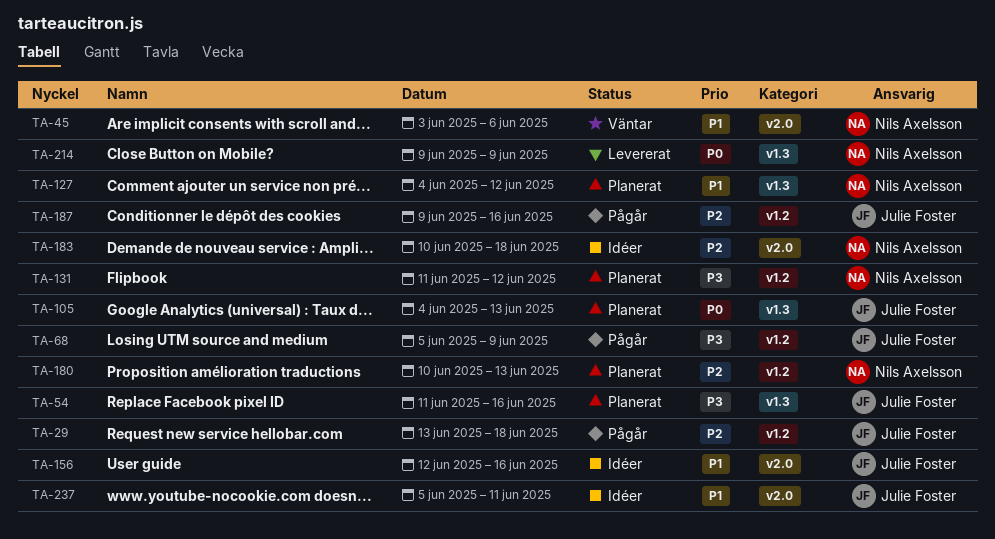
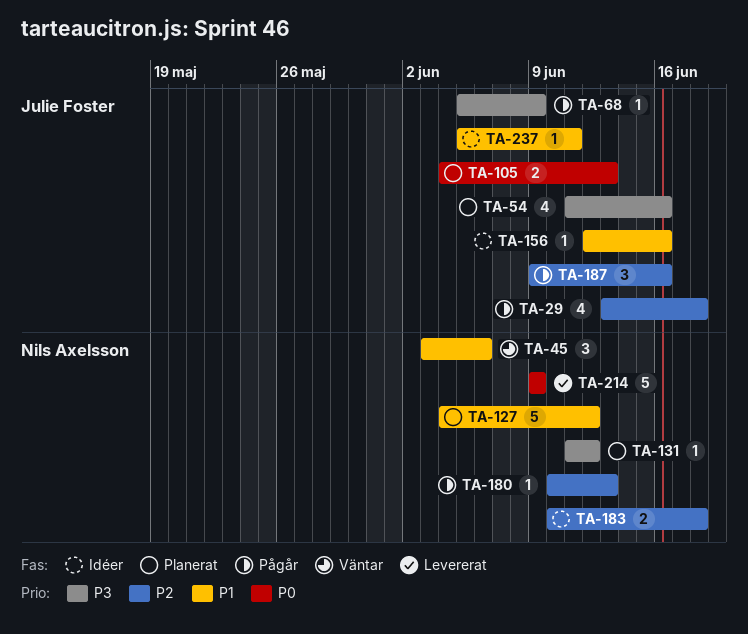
TA-180, status: Planerat -> Pågår

